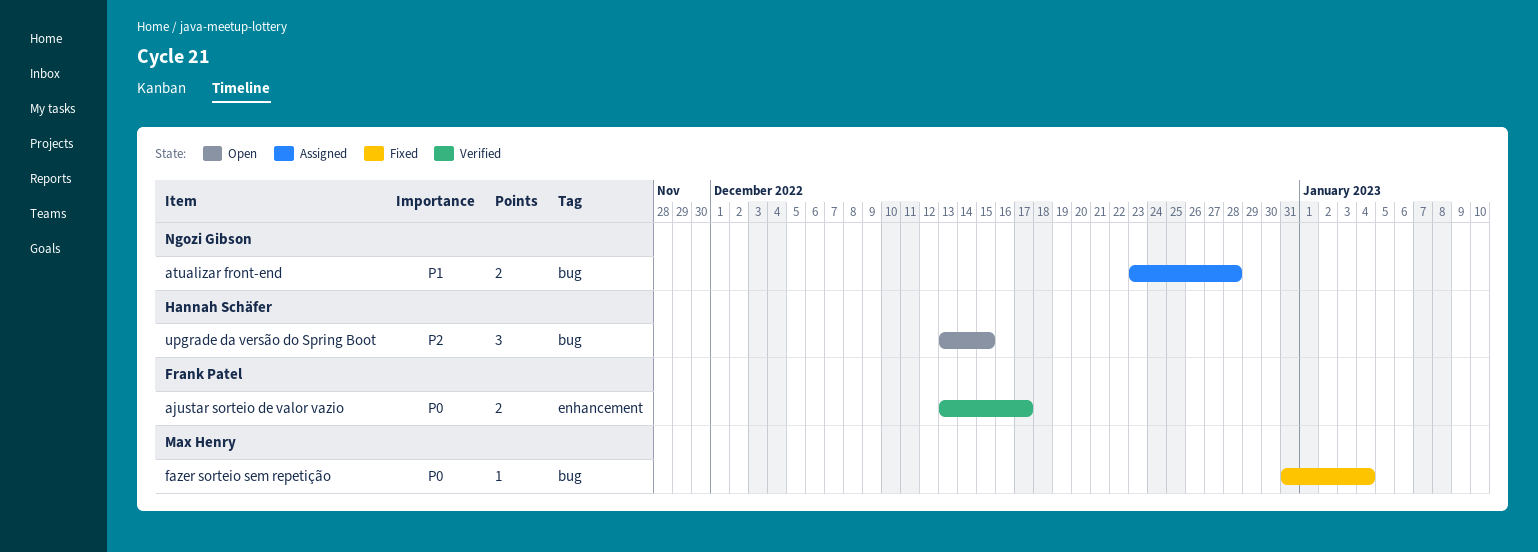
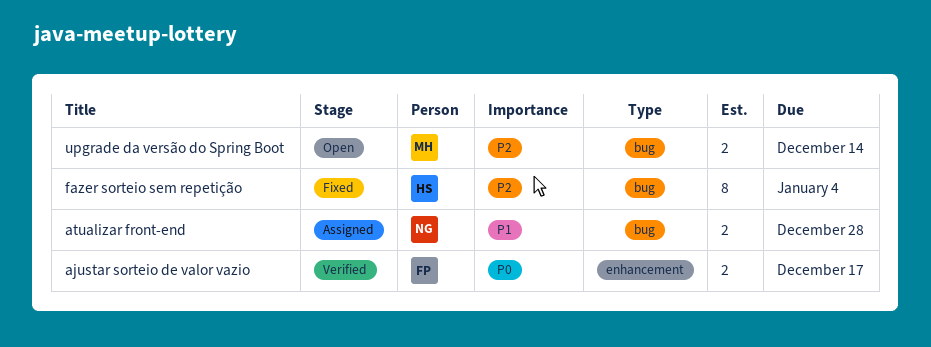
fazer sorteio sem repetição, owner: Max Henry -> Hannah Schäfer
fazer sorteio sem repetição, priority: P0 -> P2
fazer sorteio sem repetição, estimate: 1 -> 8
upgrade da versão do Spring Boot, owner: Hannah Schäfer -> Max Henry
upgrade da versão do Spring Boot, estimate: 3 -> 2
upgrade da versão do Spring Boot, due: Dec 15 -> Dec 14

